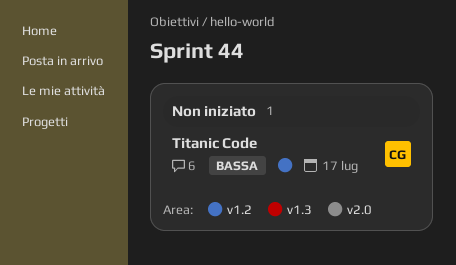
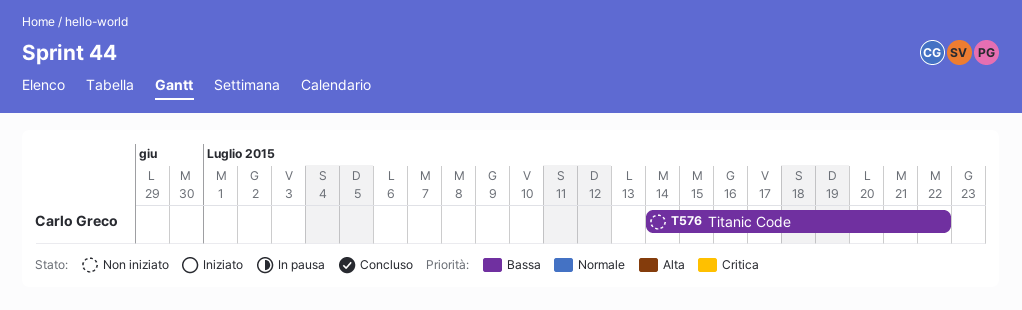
Titanic Code, due: Jul 17 -> Jul 22

